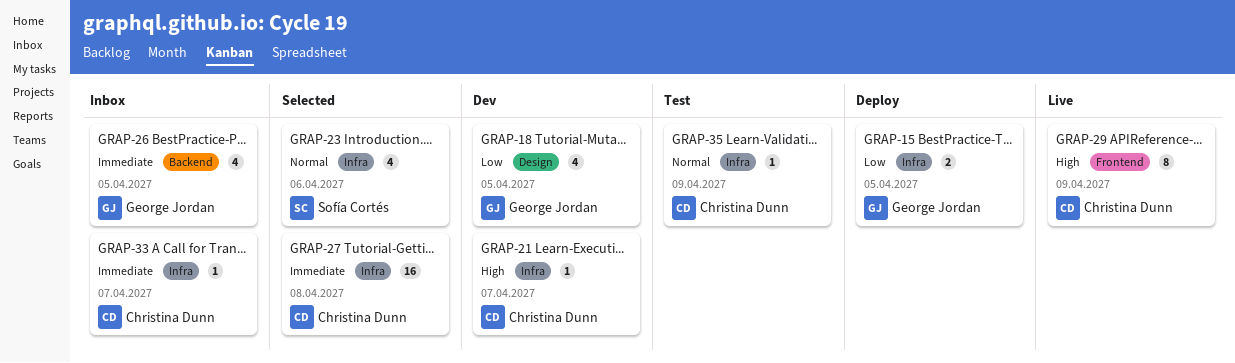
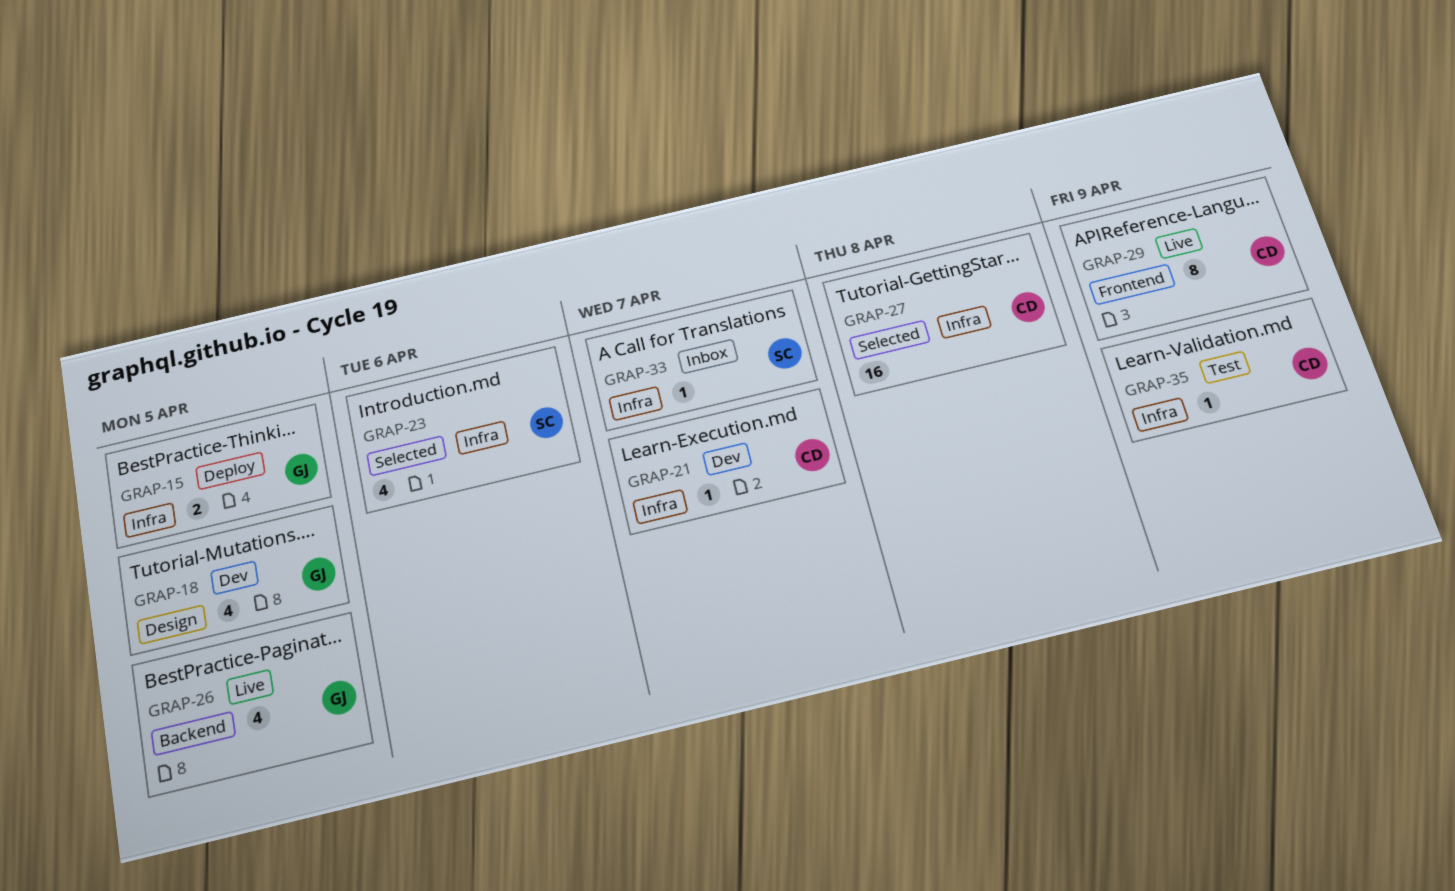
GRAP-26, status: Inbox -> Live
GRAP-33, owner: Christina Dunn -> Sofía Cortés

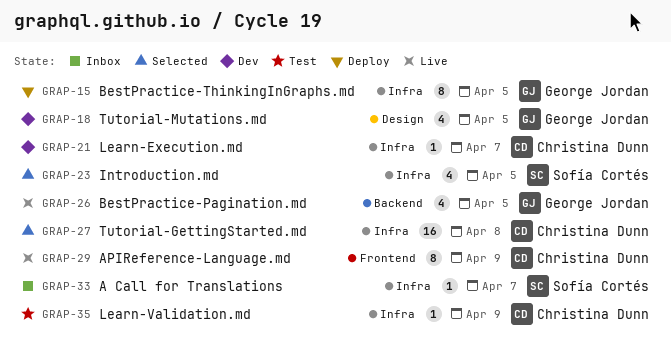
GRAP-15, estimate: 2 -> 8
GRAP-23, due: Apr 6 -> Apr 5

